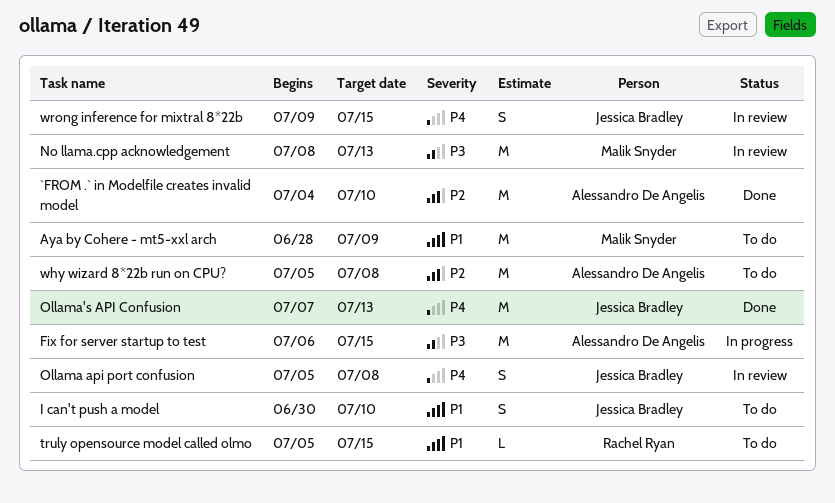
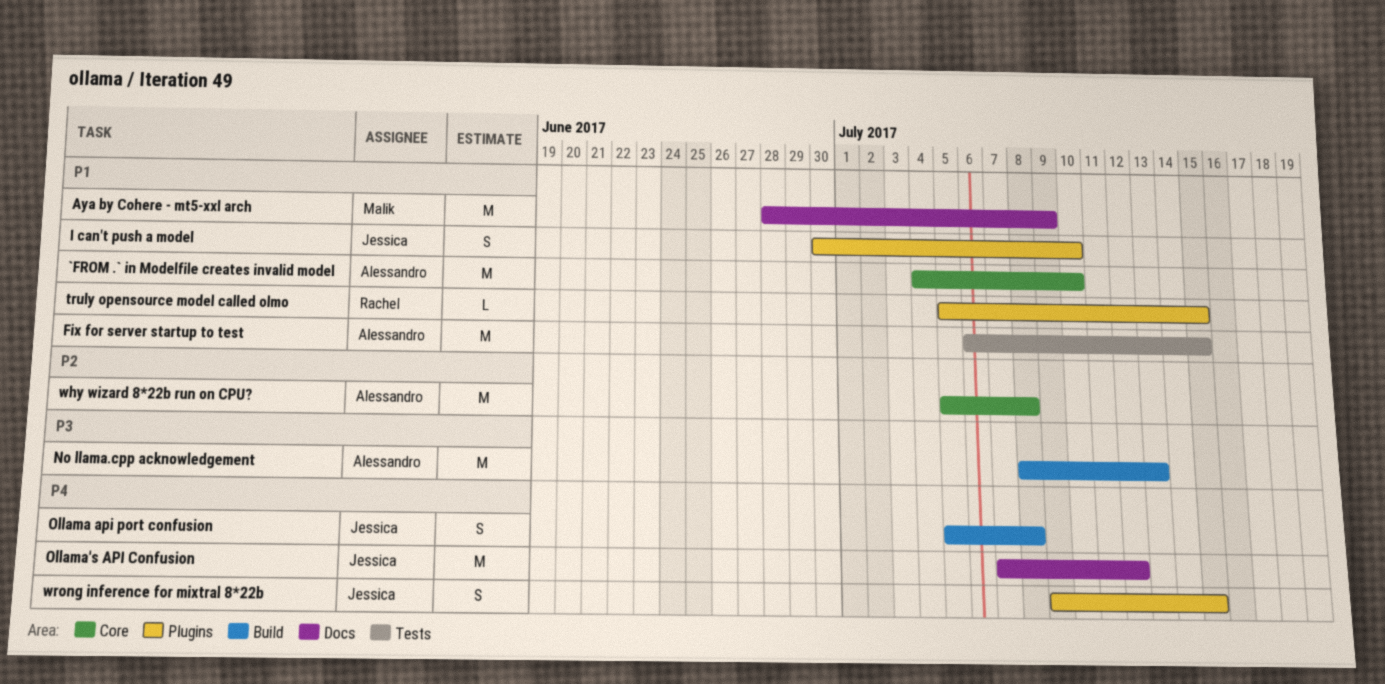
`FROM .` in Modelfile creates invalid model, priority: P2 -> P1
Fix for server startup to test, priority: P3 -> P1
No llama.cpp acknowledgement, owner: Malik Snyder -> Alessandro De Angelis
Ollama's API Confusion, due: Jul 13 -> Jul 12

